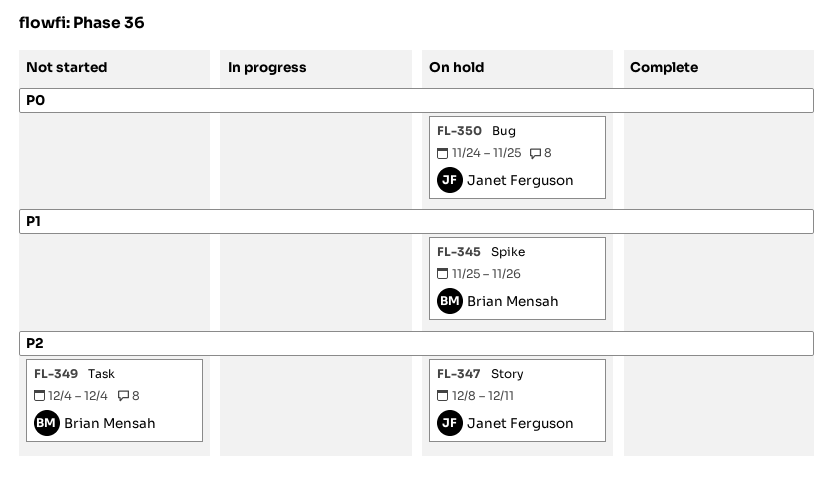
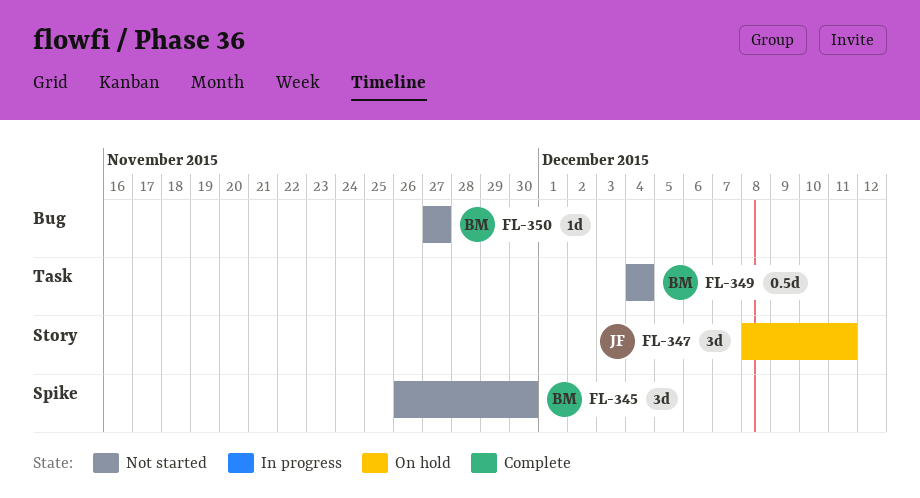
FL-345, status: On hold -> Not started
FL-345, start: Nov 25 -> Nov 26
FL-345, due: Nov 26 -> Nov 30
FL-350, status: On hold -> Not started
FL-350, owner: Janet Ferguson -> Brian Mensah
FL-350, start: Nov 24 -> Nov 27
FL-350, due: Nov 25 -> Nov 27

